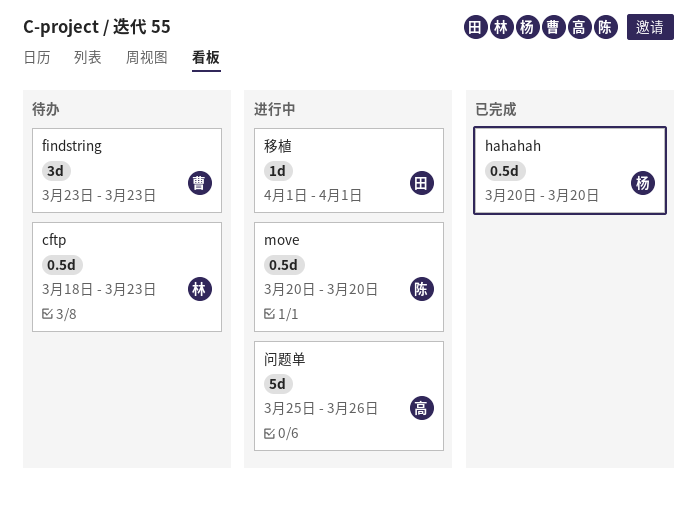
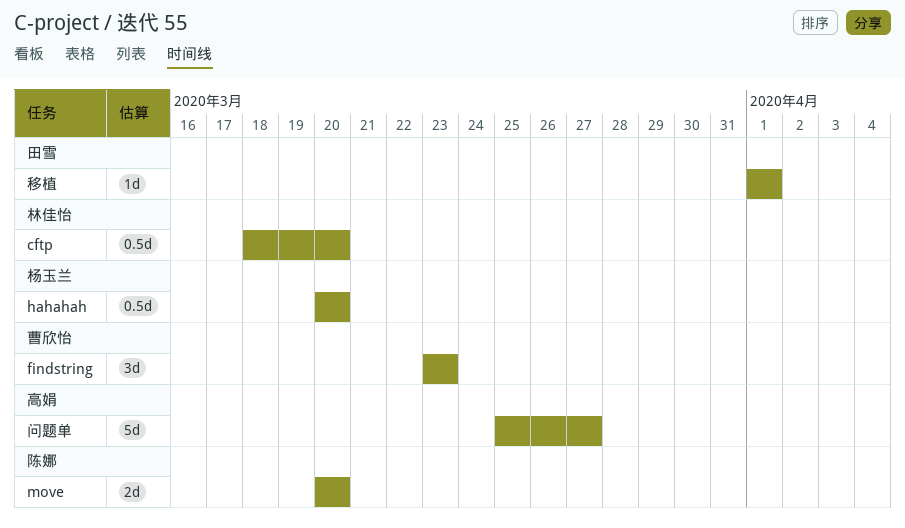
cftp, due: Mar 23 -> Mar 20
move, estimate: 0.5d -> 2d
问题单, due: Mar 26 -> Mar 27

